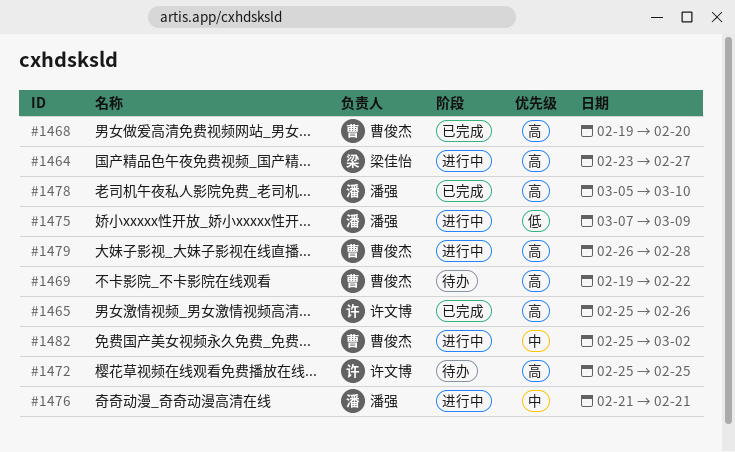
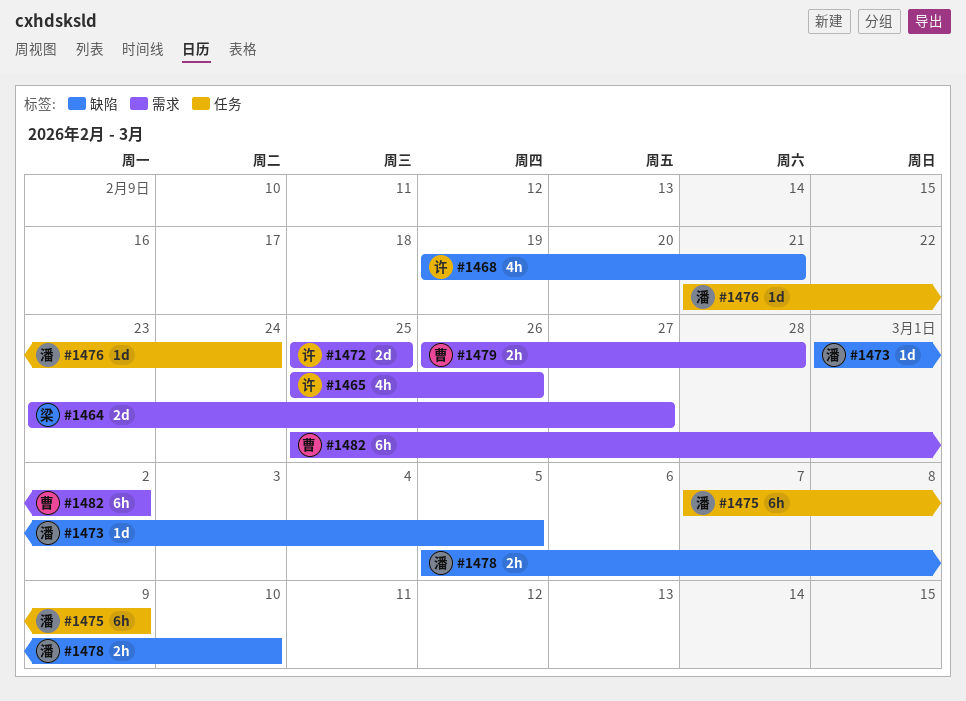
#1468, owner: 曹俊杰 -> 许文博
#1468, due: Feb 20 -> Feb 21
#1469: present -> none
#1473: none -> present
#1476, due: Feb 21 -> Feb 24

